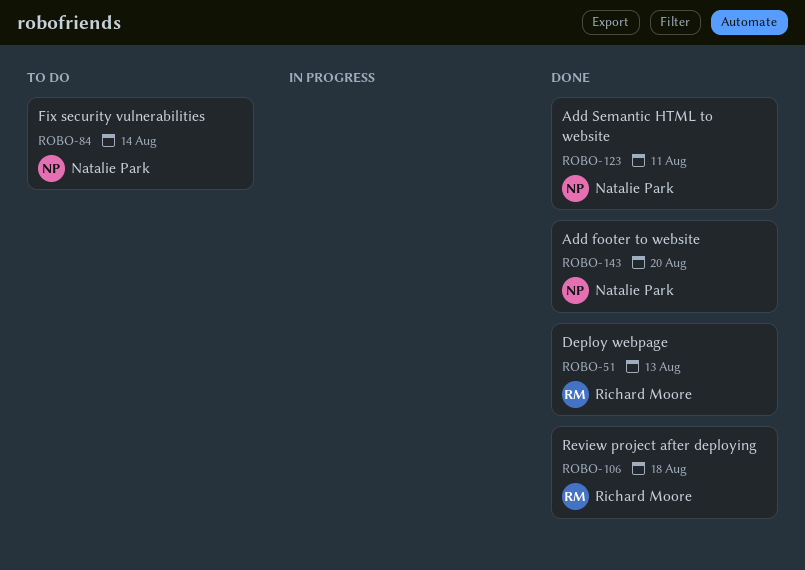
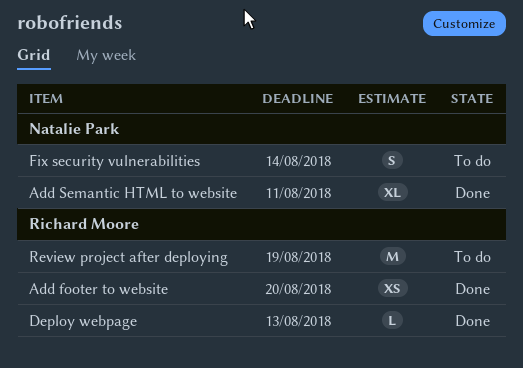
Add footer to website, owner: Natalie Park -> Richard Moore
Review project after deploying, status: Done -> To do
Review project after deploying, due: Aug 18 -> Aug 19

